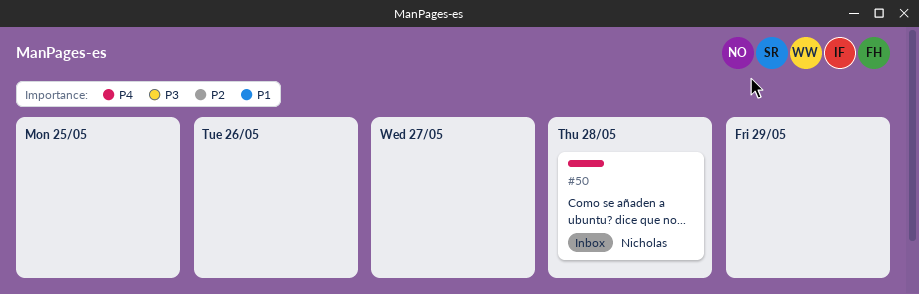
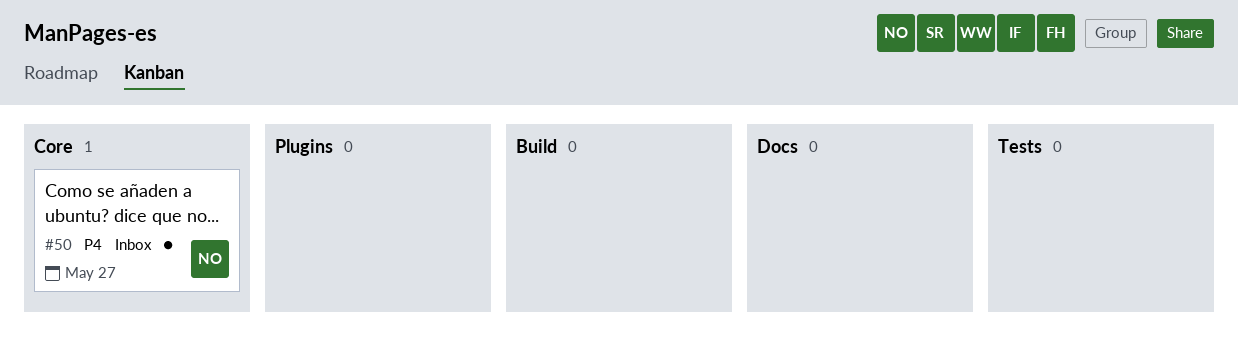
#50, due: May 28 -> May 27

